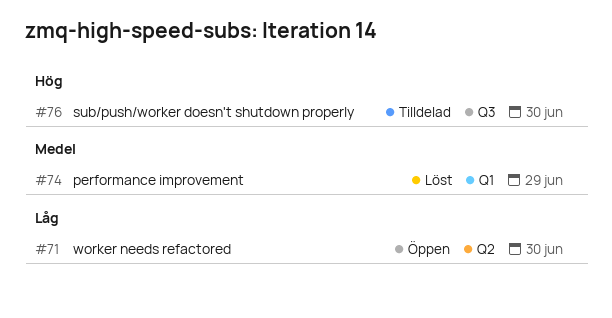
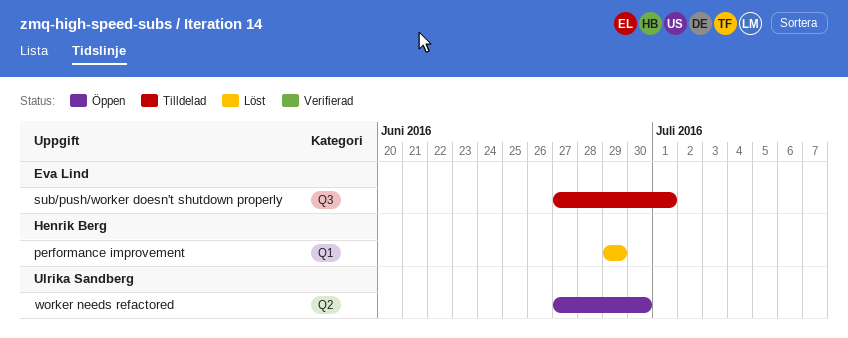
sub/push/worker doesn't shutdown properly, due: Jun 30 -> Jul 1

